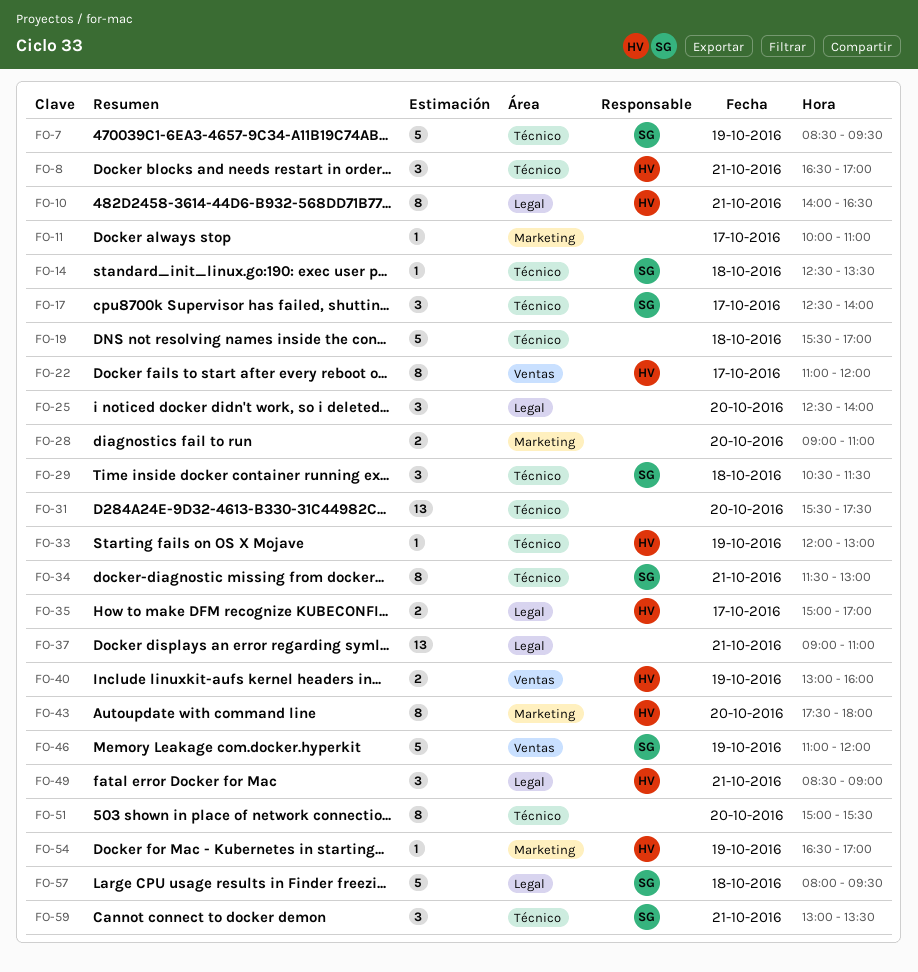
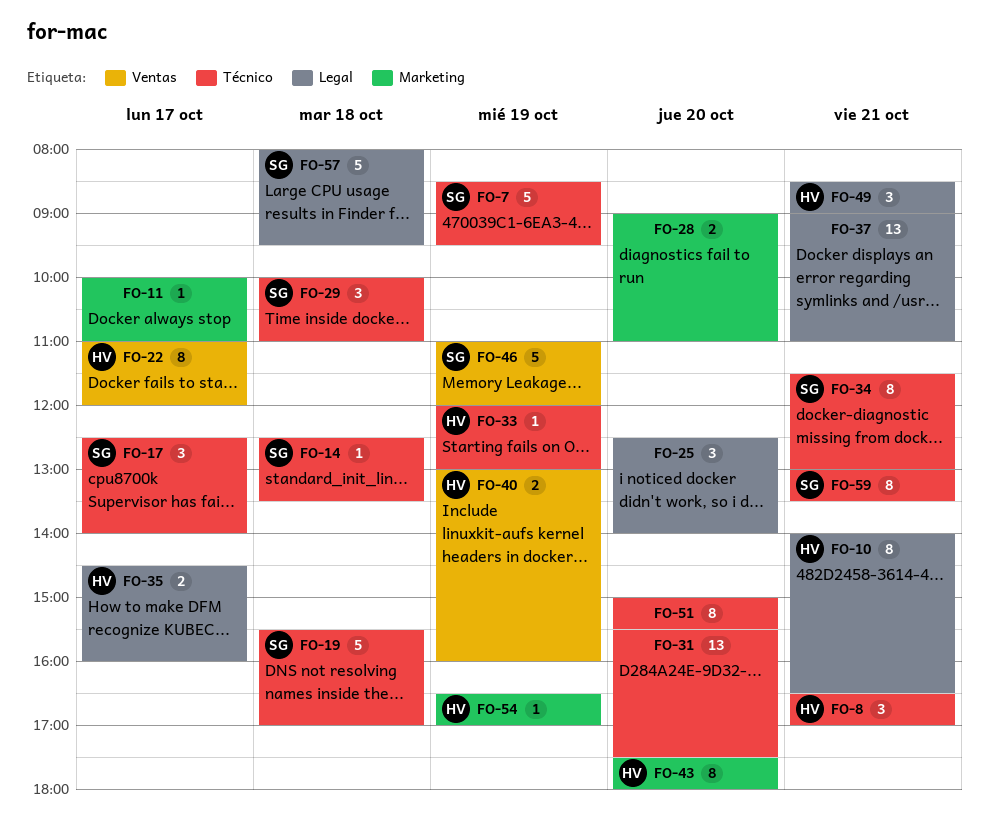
FO-19, owner: none -> SG
FO-29, begins: 10:30 -> 10:00
FO-29, ends: 11:30 -> 11:00
FO-35, begins: 15:00 -> 14:30
FO-35, ends: 17:00 -> 16:00
FO-59, estimate: 3 -> 8

